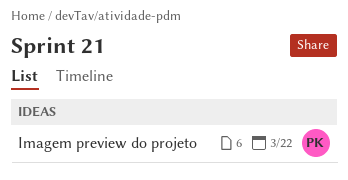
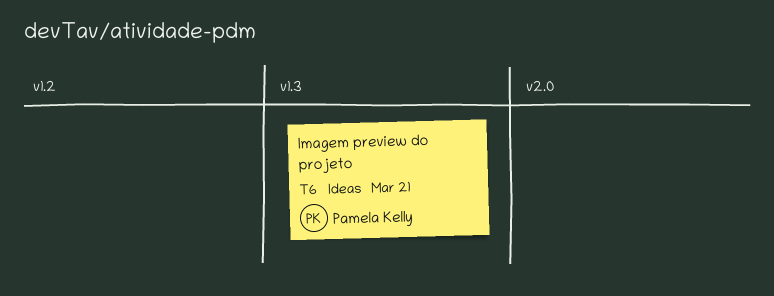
Imagem preview do projeto, due: Mar 22 -> Mar 21

